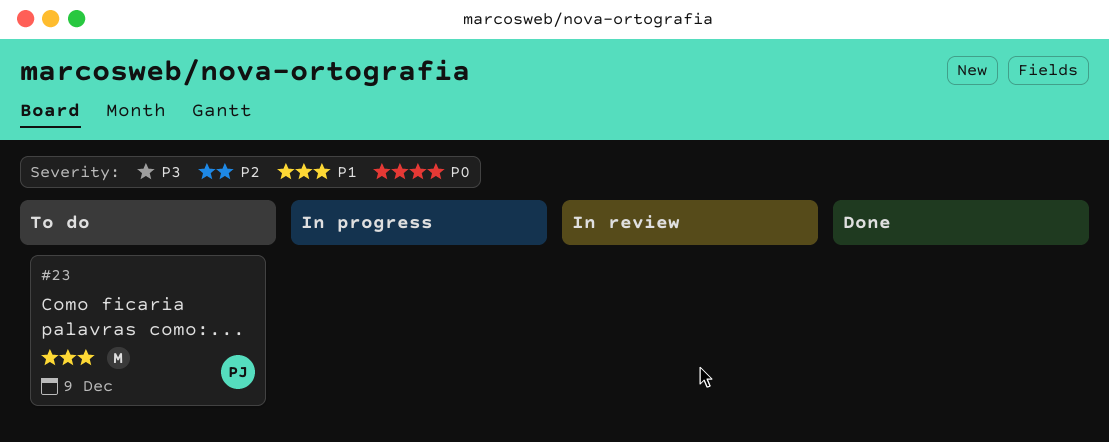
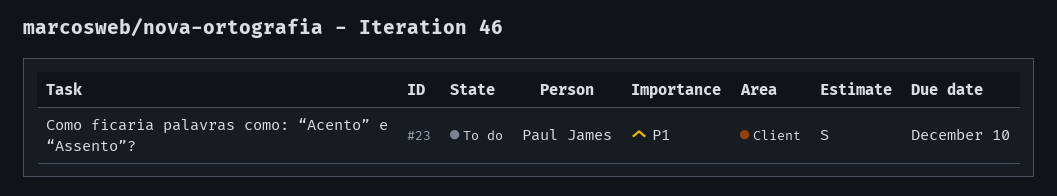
#23, estimate: M -> S
#23, due: Dec 9 -> Dec 10

